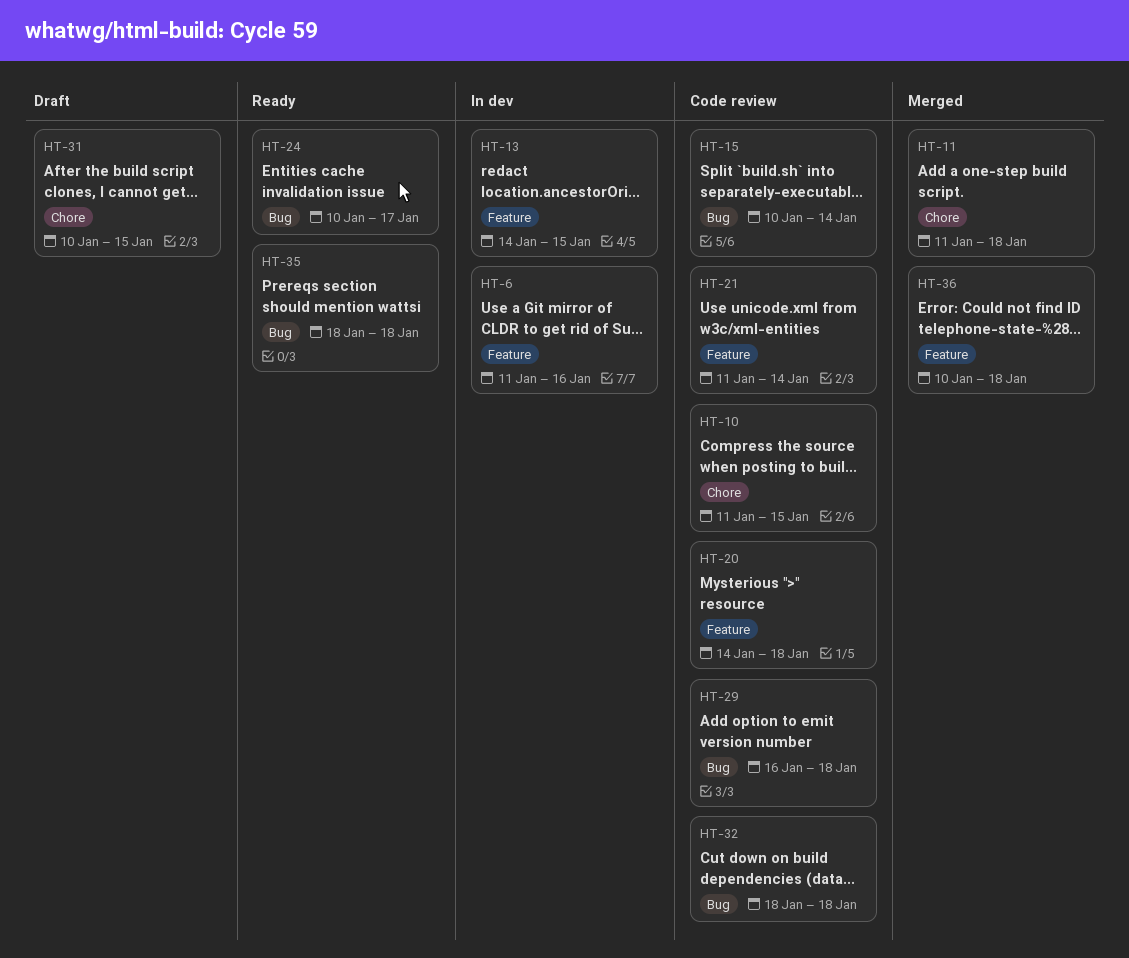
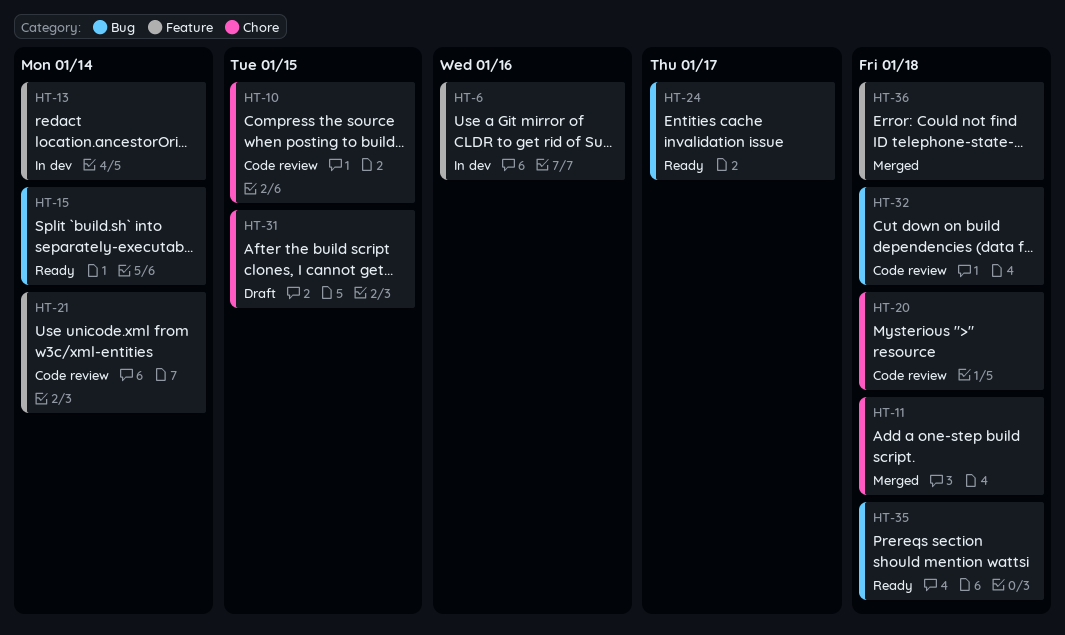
HT-13, due: Jan 15 -> Jan 14
HT-15, status: Code review -> Ready
HT-20, label: Feature -> Chore
HT-29: present -> none

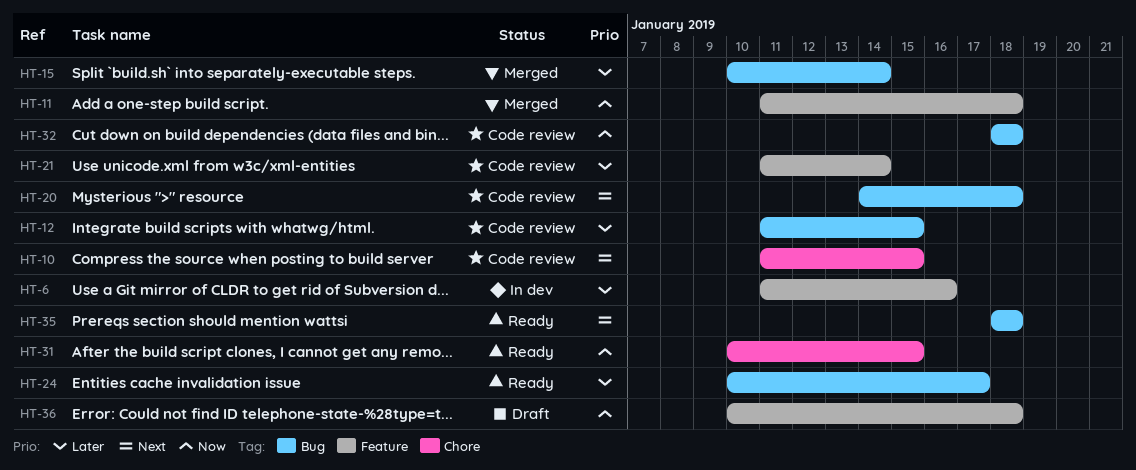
HT-11, label: Chore -> Feature
HT-12: none -> present
HT-13: present -> none
HT-15, status: Ready -> Merged
HT-20, label: Chore -> Bug
HT-31, status: Draft -> Ready
HT-36, status: Merged -> Draft

